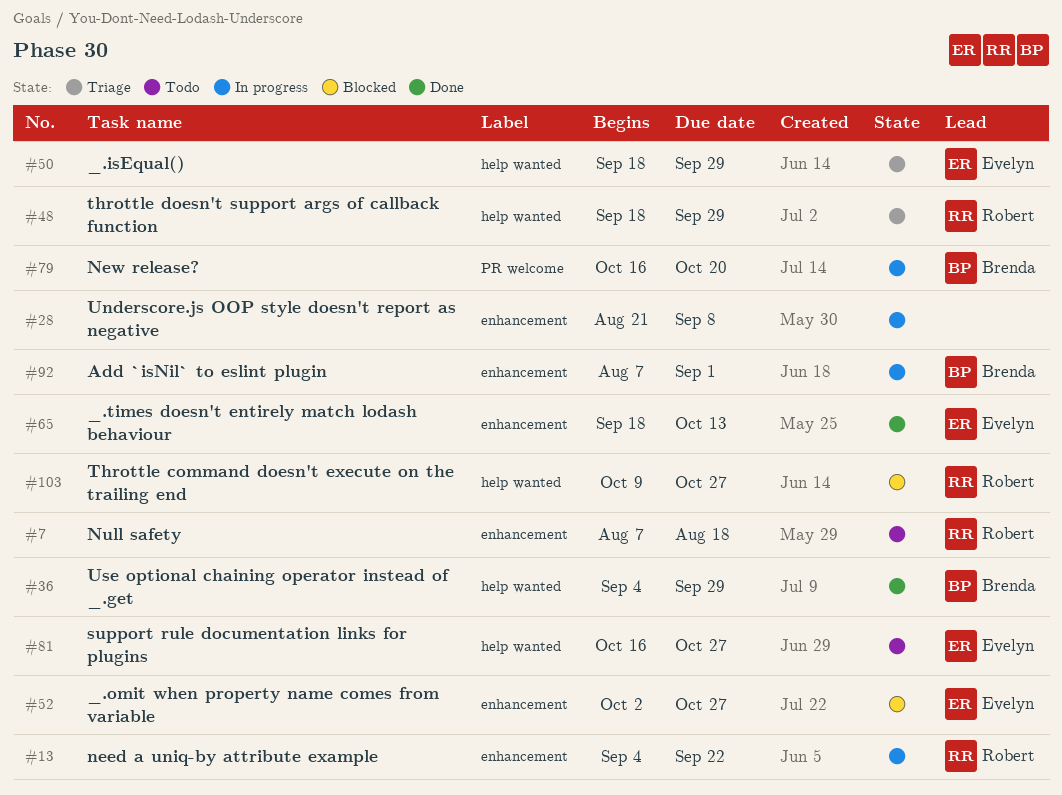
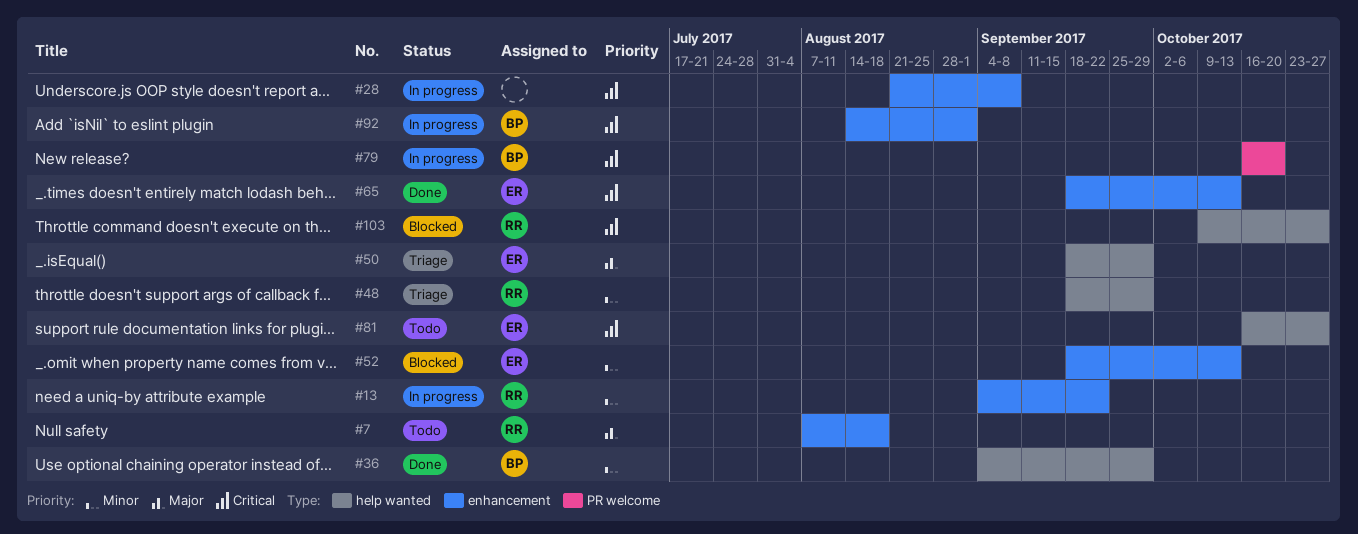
#52, start: Oct 2 -> Sep 18
#52, due: Oct 27 -> Oct 13
#92, start: Aug 7 -> Aug 14

